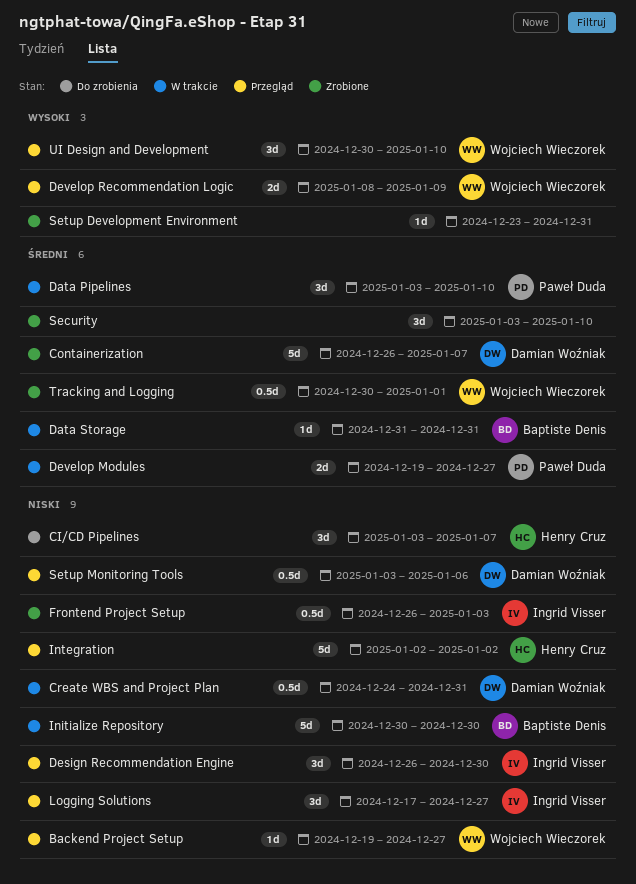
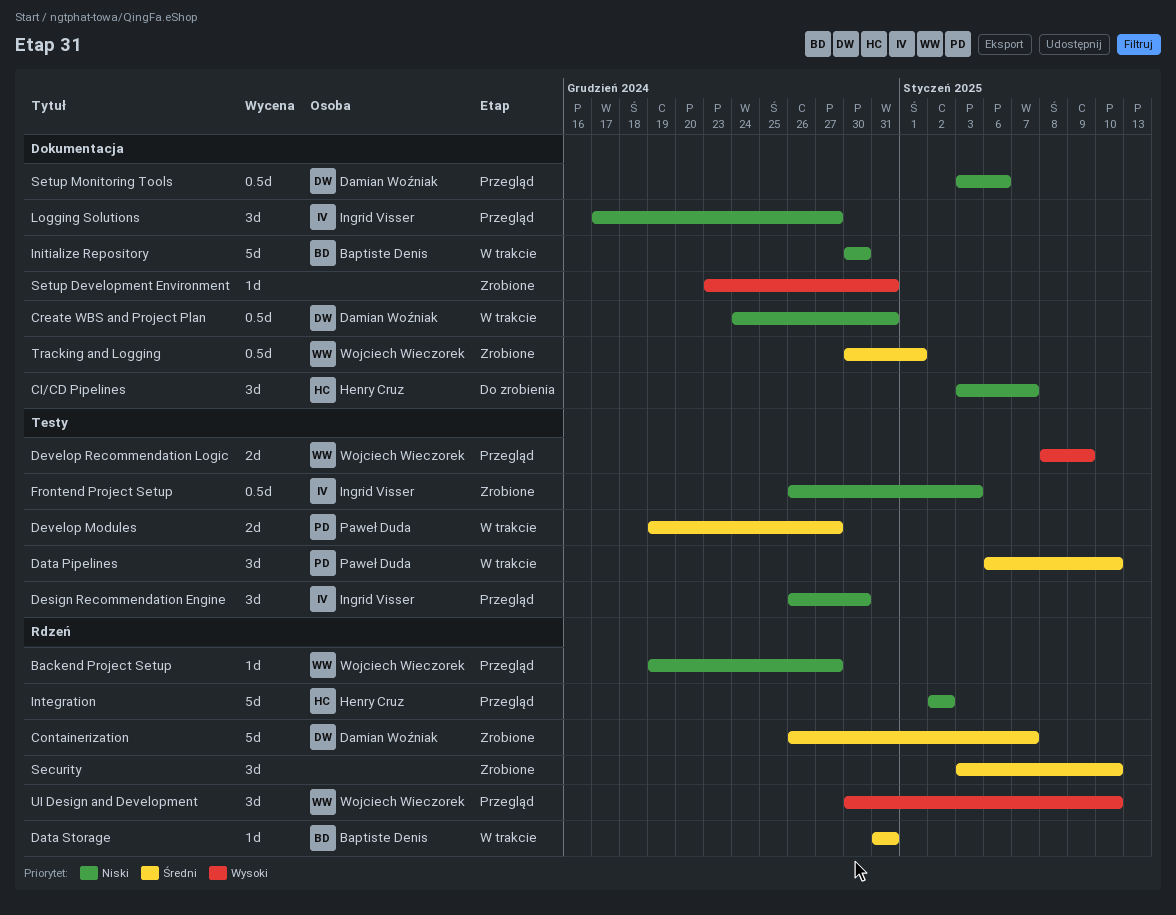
Data Pipelines, start: Jan 3 -> Jan 6

